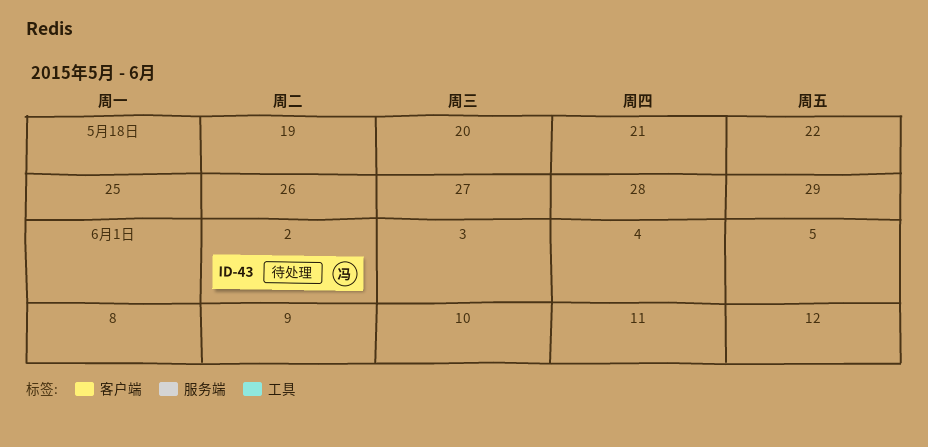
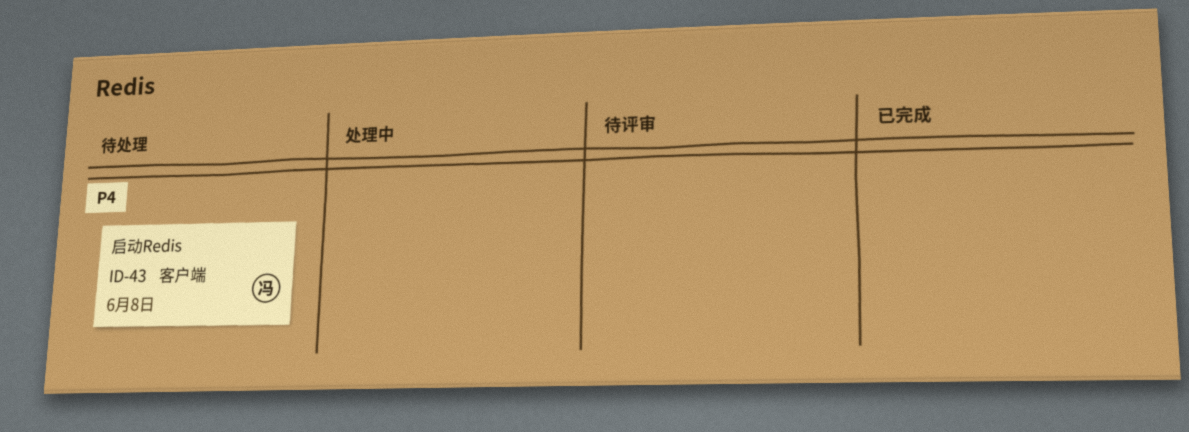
ID-43, due: Jun 2 -> Jun 8

